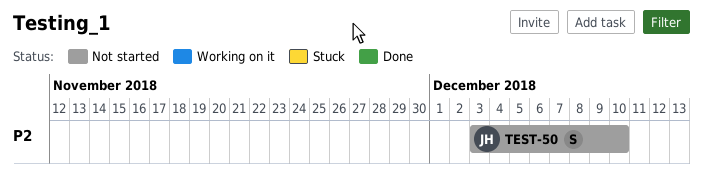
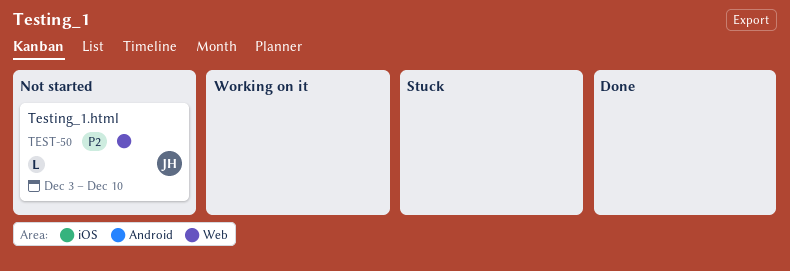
TEST-50, estimate: S -> L

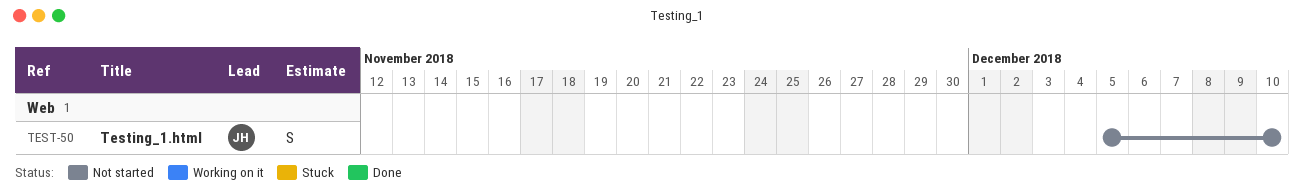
TEST-50, estimate: L -> S
TEST-50, start: Dec 3 -> Dec 5

